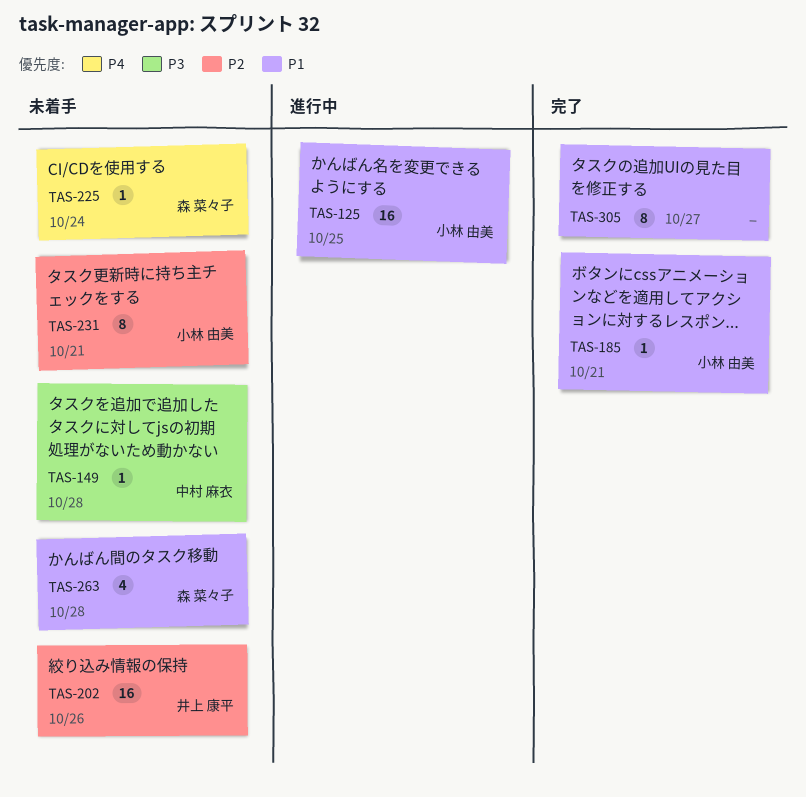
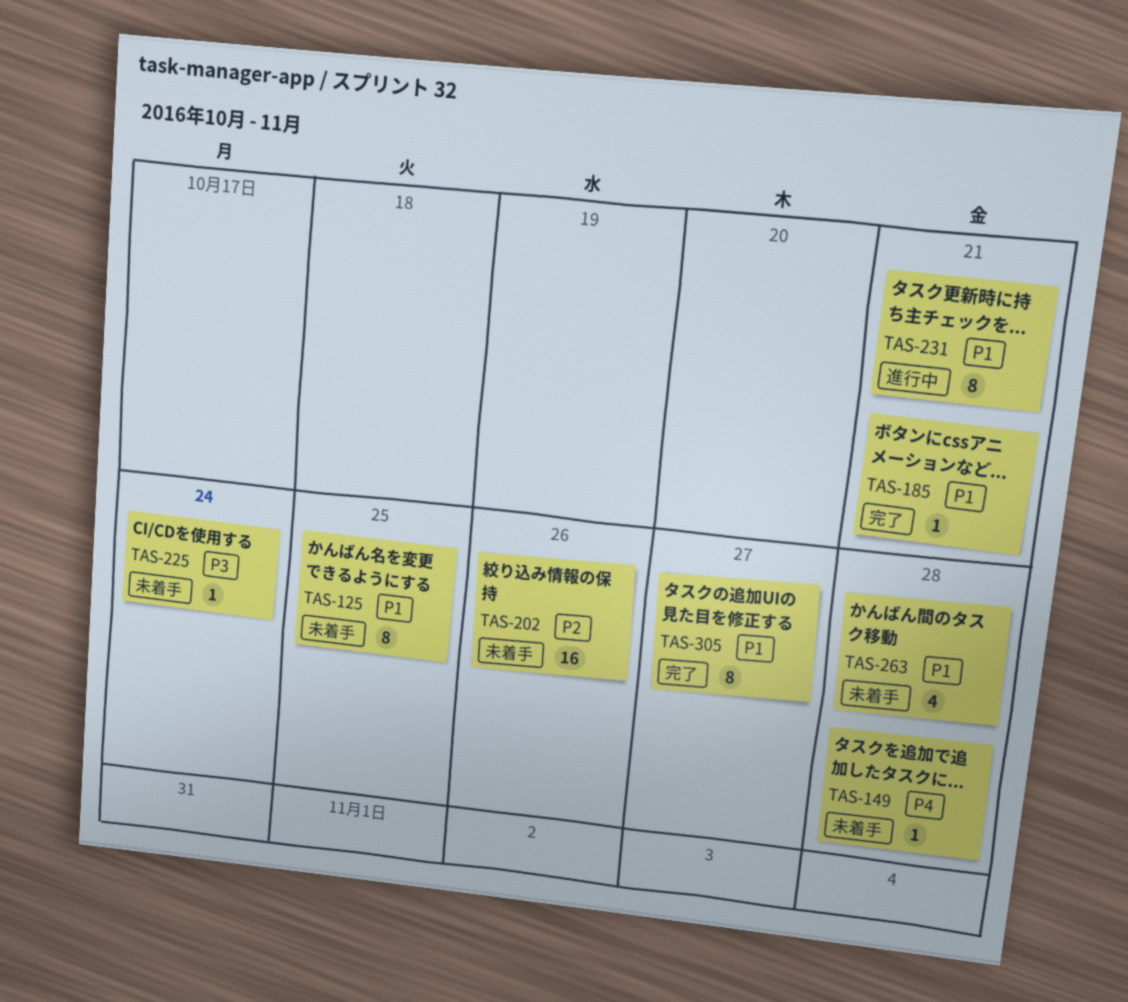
TAS-125, status: 進行中 -> 未着手
TAS-125, estimate: 16 -> 8
TAS-149, priority: P3 -> P4
TAS-225, priority: P4 -> P3
TAS-231, status: 未着手 -> 進行中
TAS-231, priority: P2 -> P1

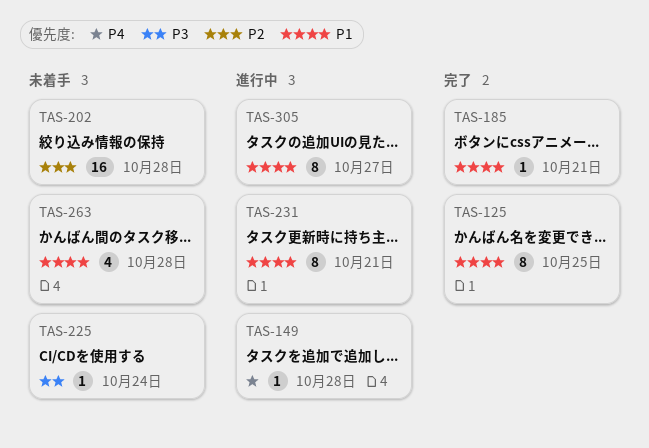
TAS-125, status: 未着手 -> 完了
TAS-149, status: 未着手 -> 進行中
TAS-202, due: Oct 26 -> Oct 28
TAS-305, status: 完了 -> 進行中

